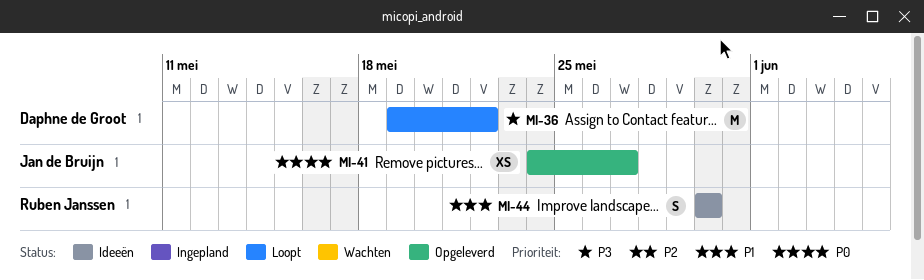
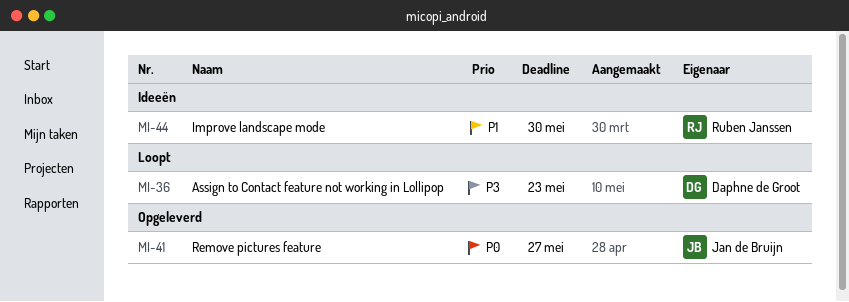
MI-36, due: May 22 -> May 23

